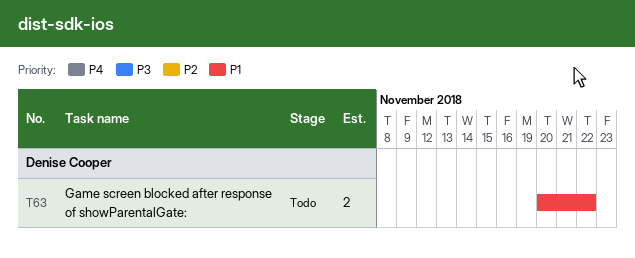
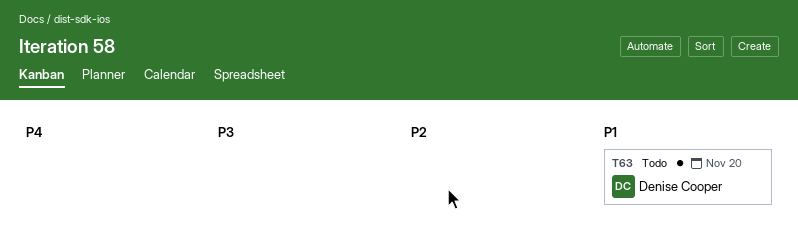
T63, estimate: 2 -> 1
T63, due: Nov 22 -> Nov 20

